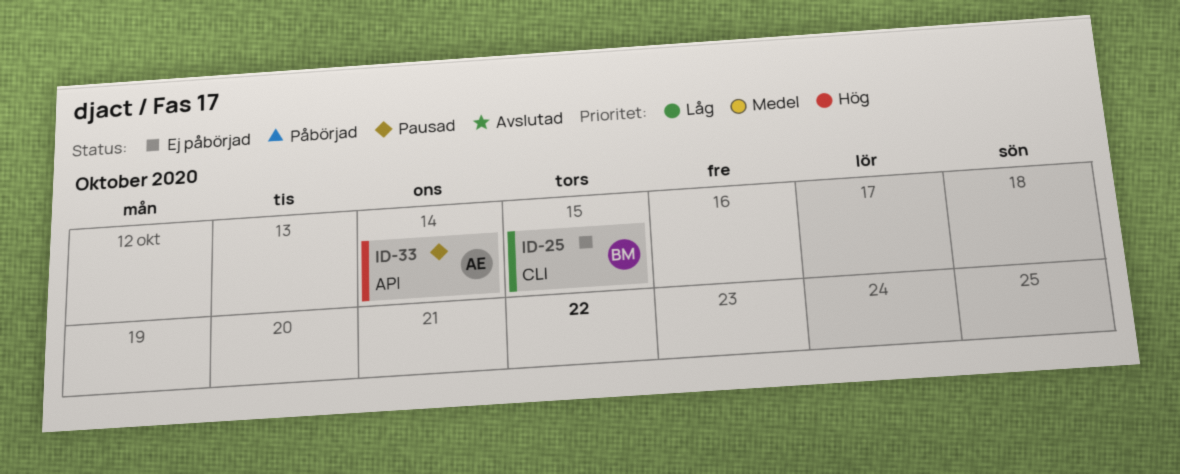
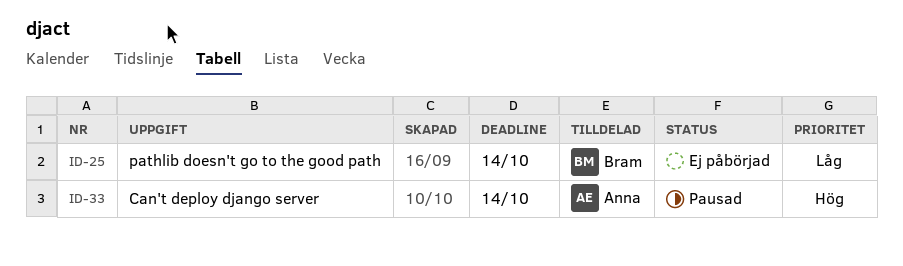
ID-25, due: Oct 15 -> Oct 14

